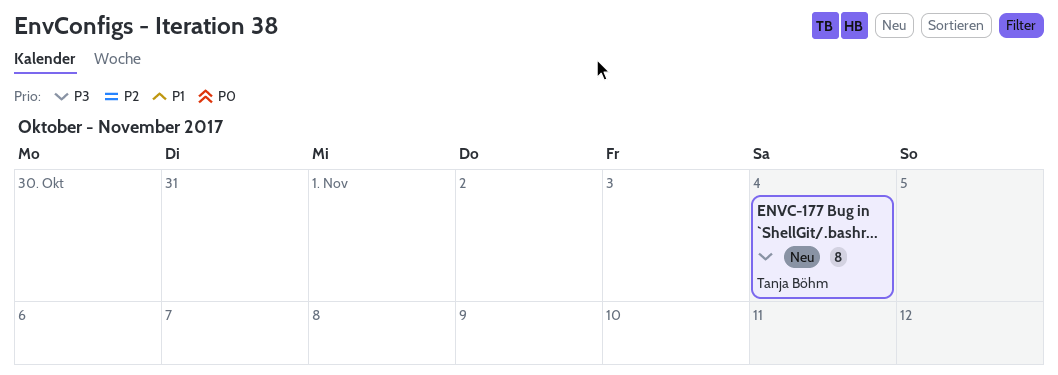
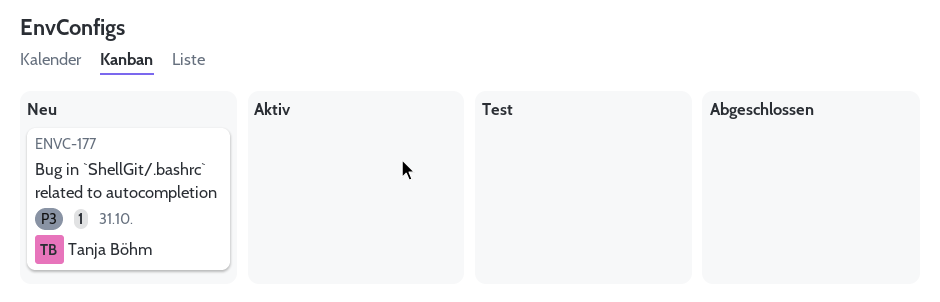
ENVC-177, estimate: 8 -> 1
ENVC-177, due: Nov 4 -> Oct 31

